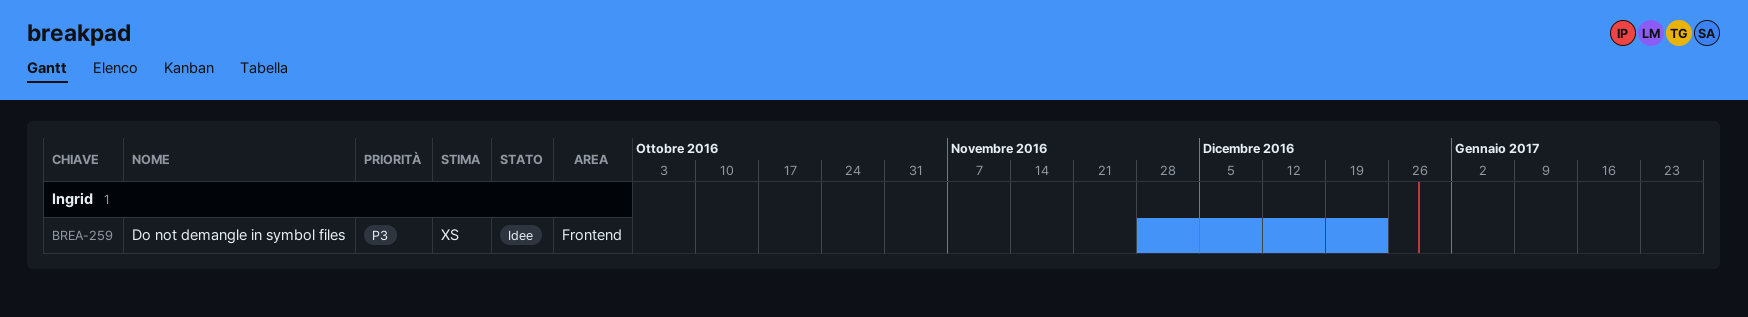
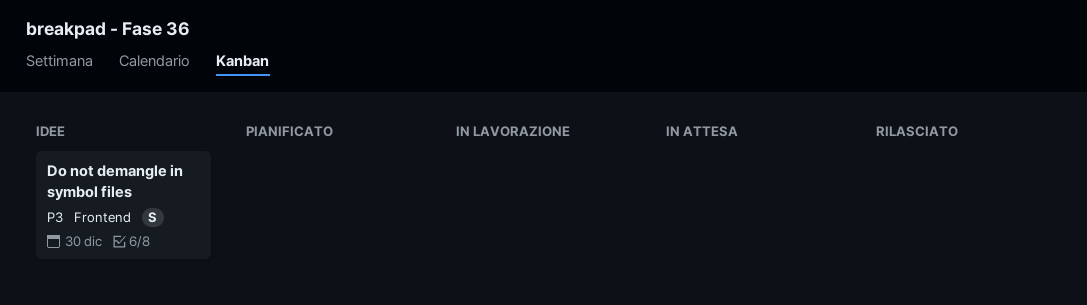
Do not demangle in symbol files, estimate: XS -> S
Do not demangle in symbol files, due: Dec 23 -> Dec 30

